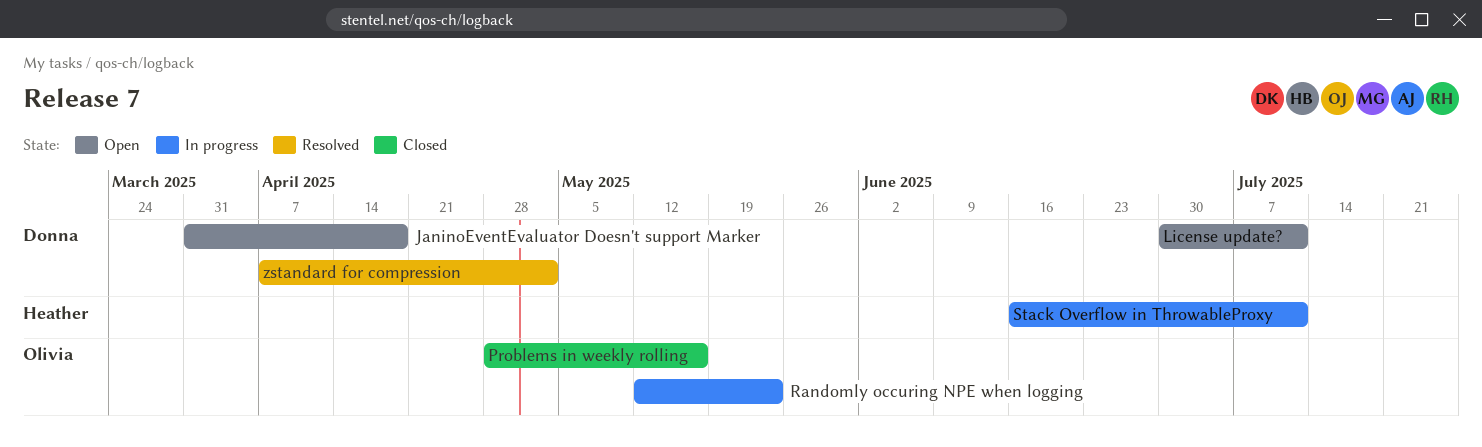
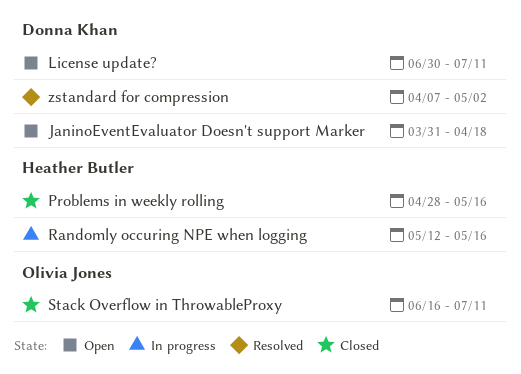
Problems in weekly rolling, owner: Olivia Jones -> Heather Butler
Randomly occuring NPE when logging, owner: Olivia Jones -> Heather Butler
Randomly occuring NPE when logging, due: May 23 -> May 16
Stack Overflow in ThrowableProxy, status: In progress -> Closed
Stack Overflow in ThrowableProxy, owner: Heather Butler -> Olivia Jones

